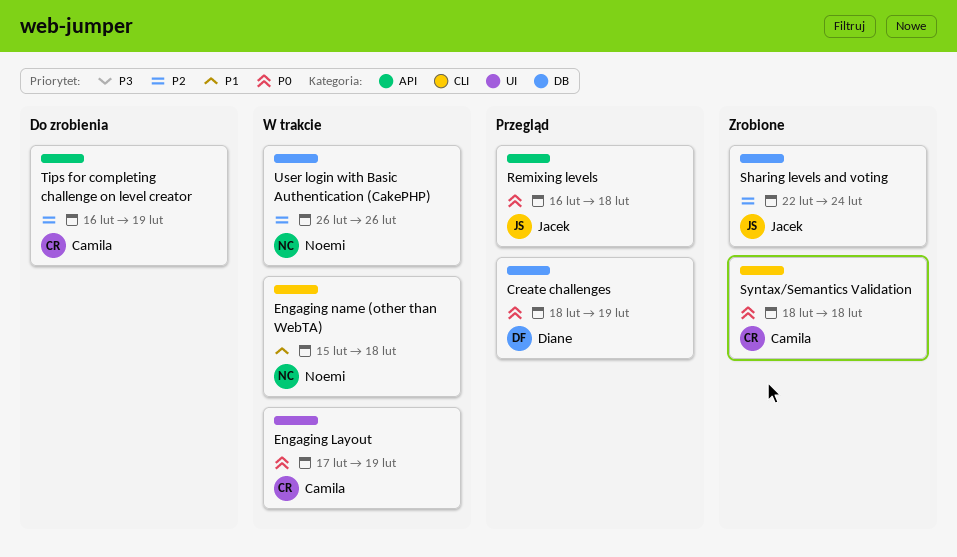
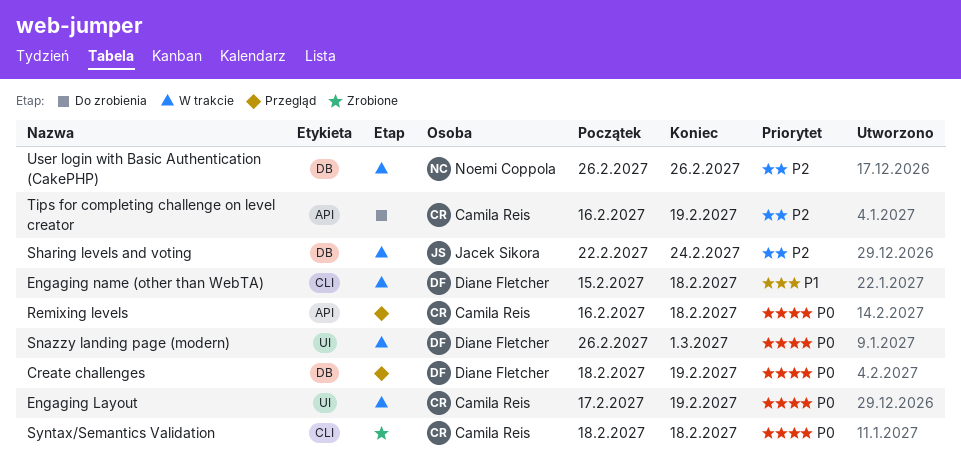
Engaging name (other than WebTA), owner: Noemi Coppola -> Diane Fletcher
Remixing levels, owner: Jacek Sikora -> Camila Reis
Sharing levels and voting, status: Zrobione -> W trakcie
Snazzy landing page (modern): none -> present

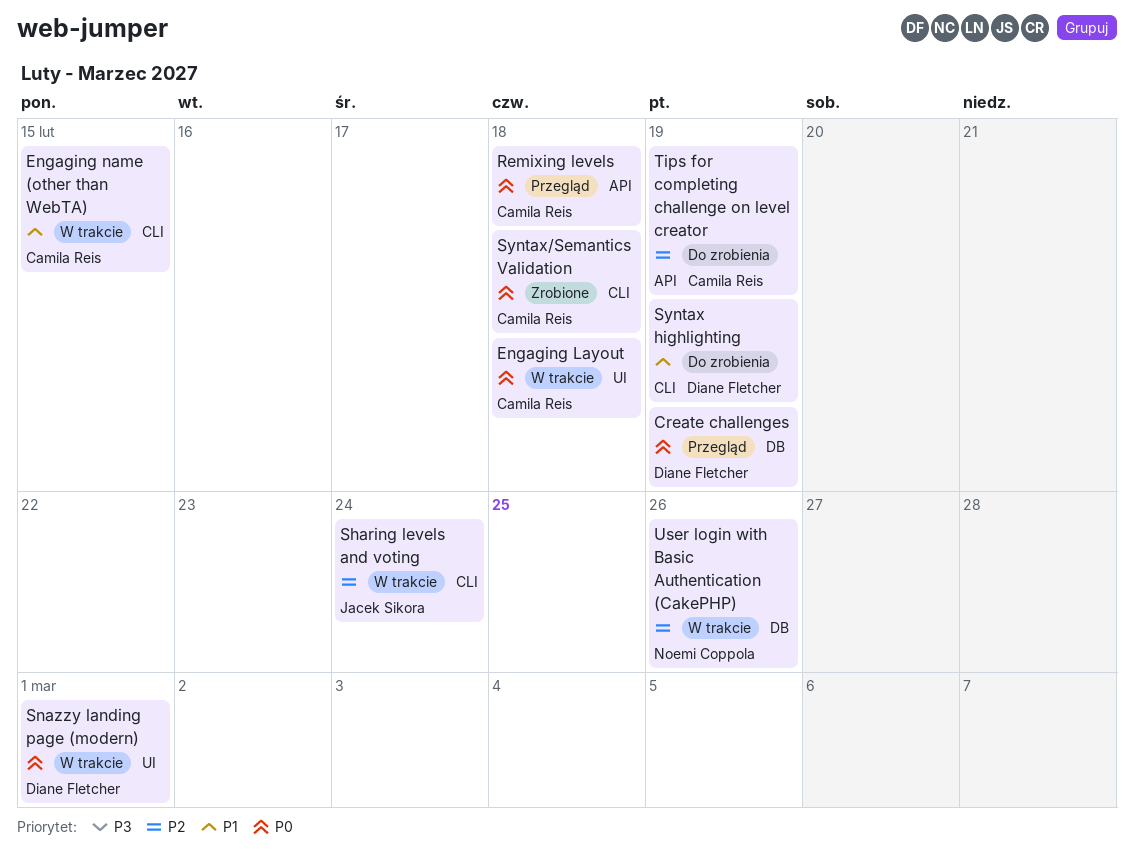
Engaging Layout, due: Feb 19 -> Feb 18
Engaging name (other than WebTA), owner: Diane Fletcher -> Camila Reis
Engaging name (other than WebTA), due: Feb 18 -> Feb 15
Sharing levels and voting, label: DB -> CLI
Syntax highlighting: none -> present

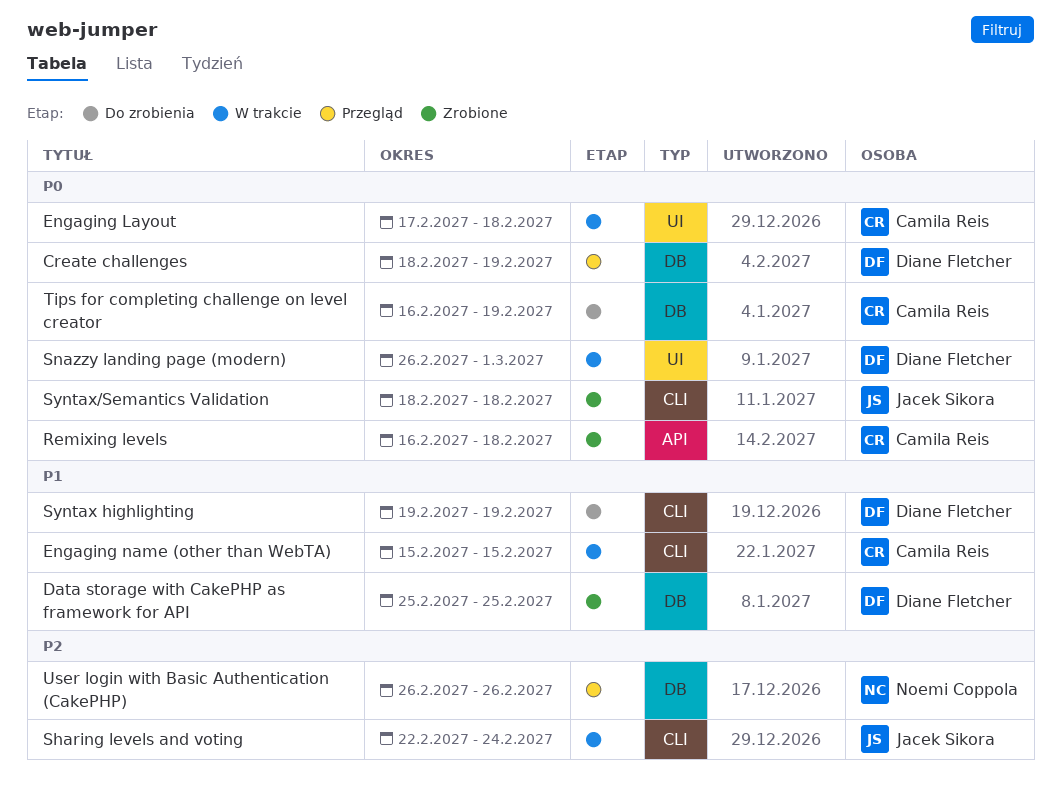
Data storage with CakePHP as framework for API: none -> present
Remixing levels, status: Przegląd -> Zrobione
Syntax/Semantics Validation, owner: Camila Reis -> Jacek Sikora
Tips for completing challenge on level creator, priority: P2 -> P0
Tips for completing challenge on level creator, label: API -> DB
User login with Basic Authentication (CakePHP), status: W trakcie -> Przegląd

